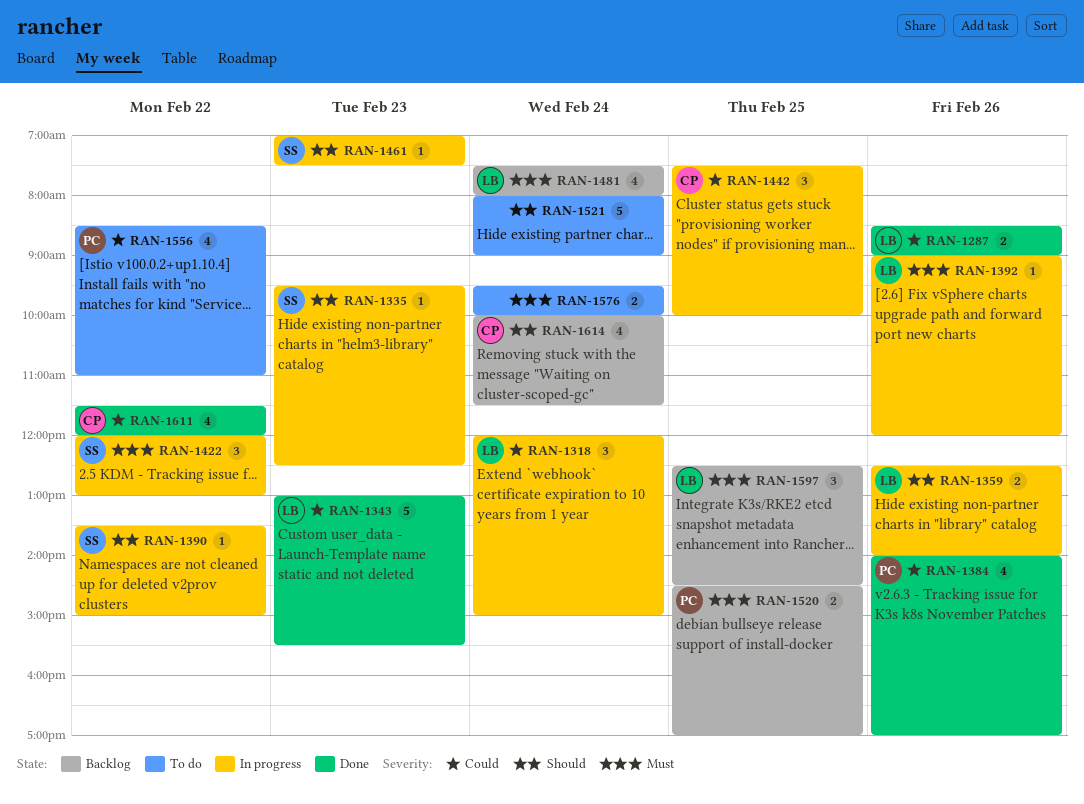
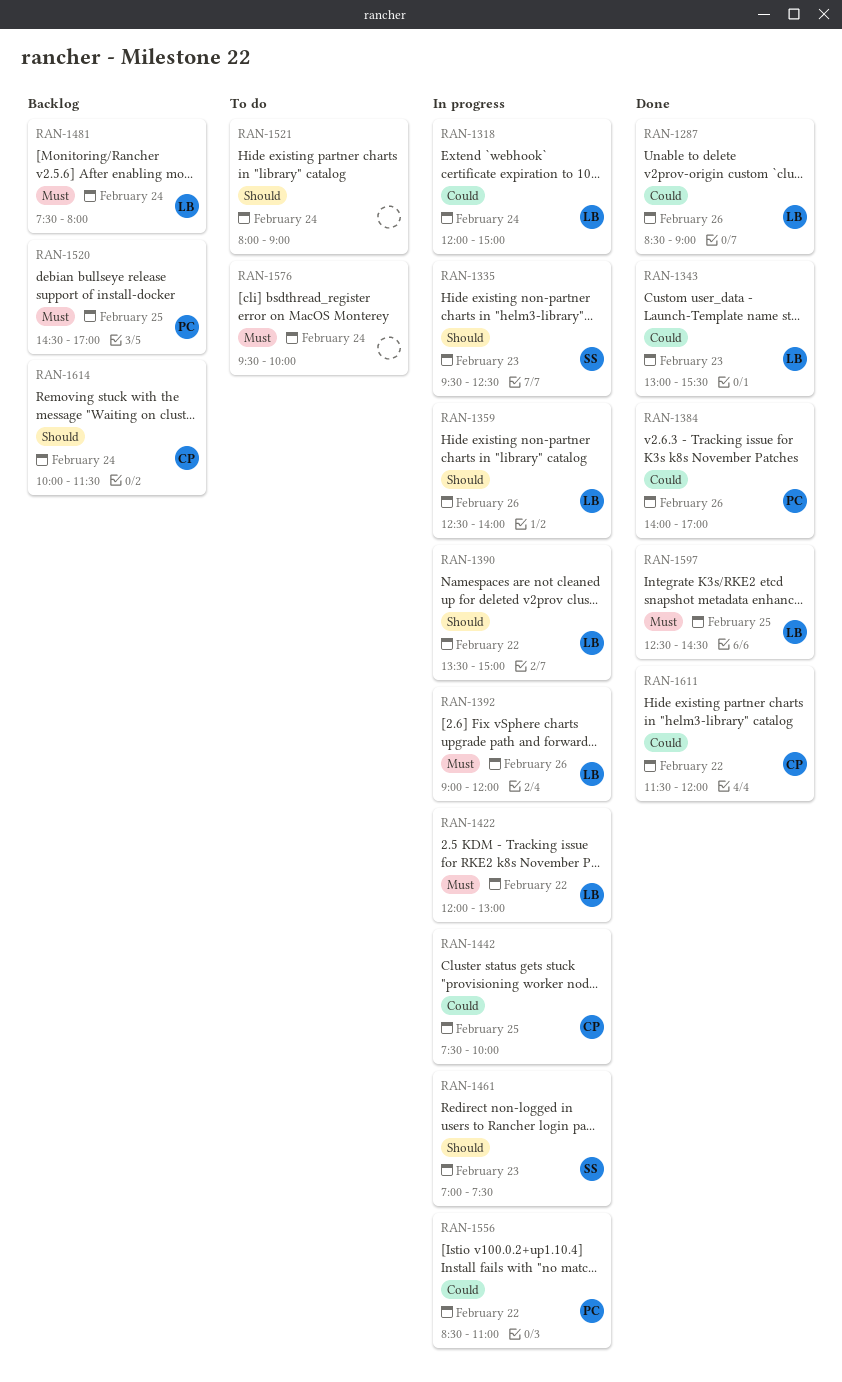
RAN-1390, owner: SS -> LB
RAN-1422, owner: SS -> LB
RAN-1556, status: To do -> In progress
RAN-1597, status: Backlog -> Done

